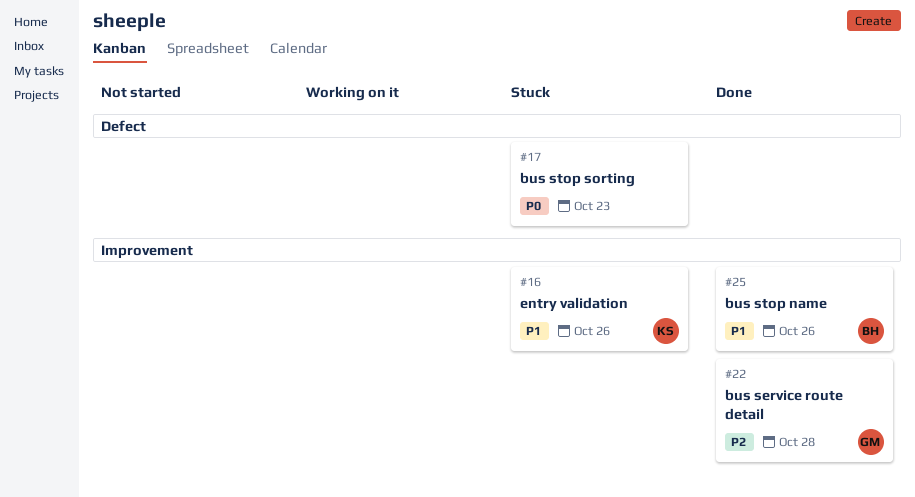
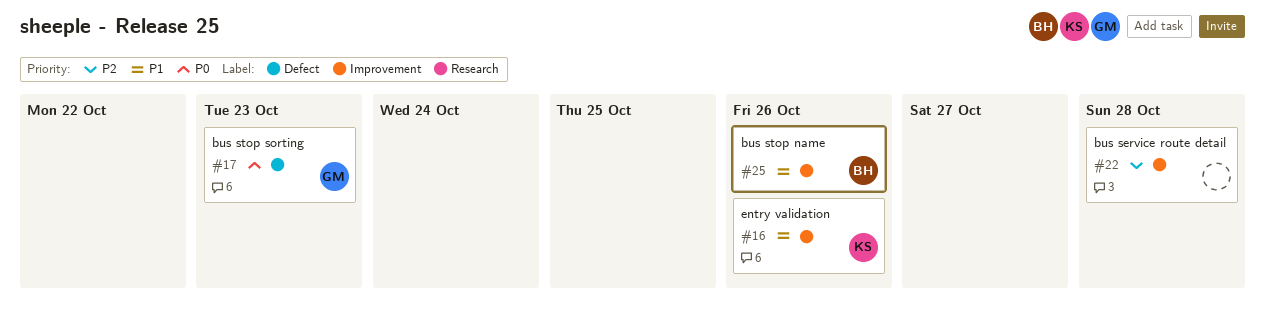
#17, owner: none -> GM
#22, owner: GM -> none

